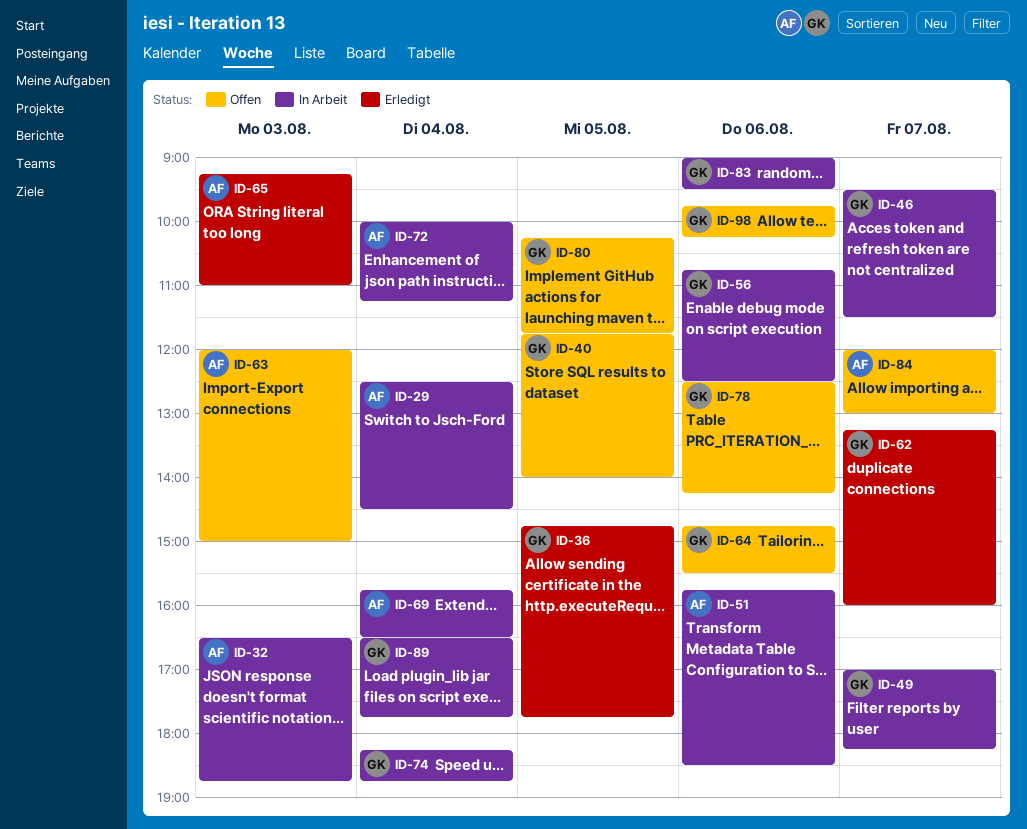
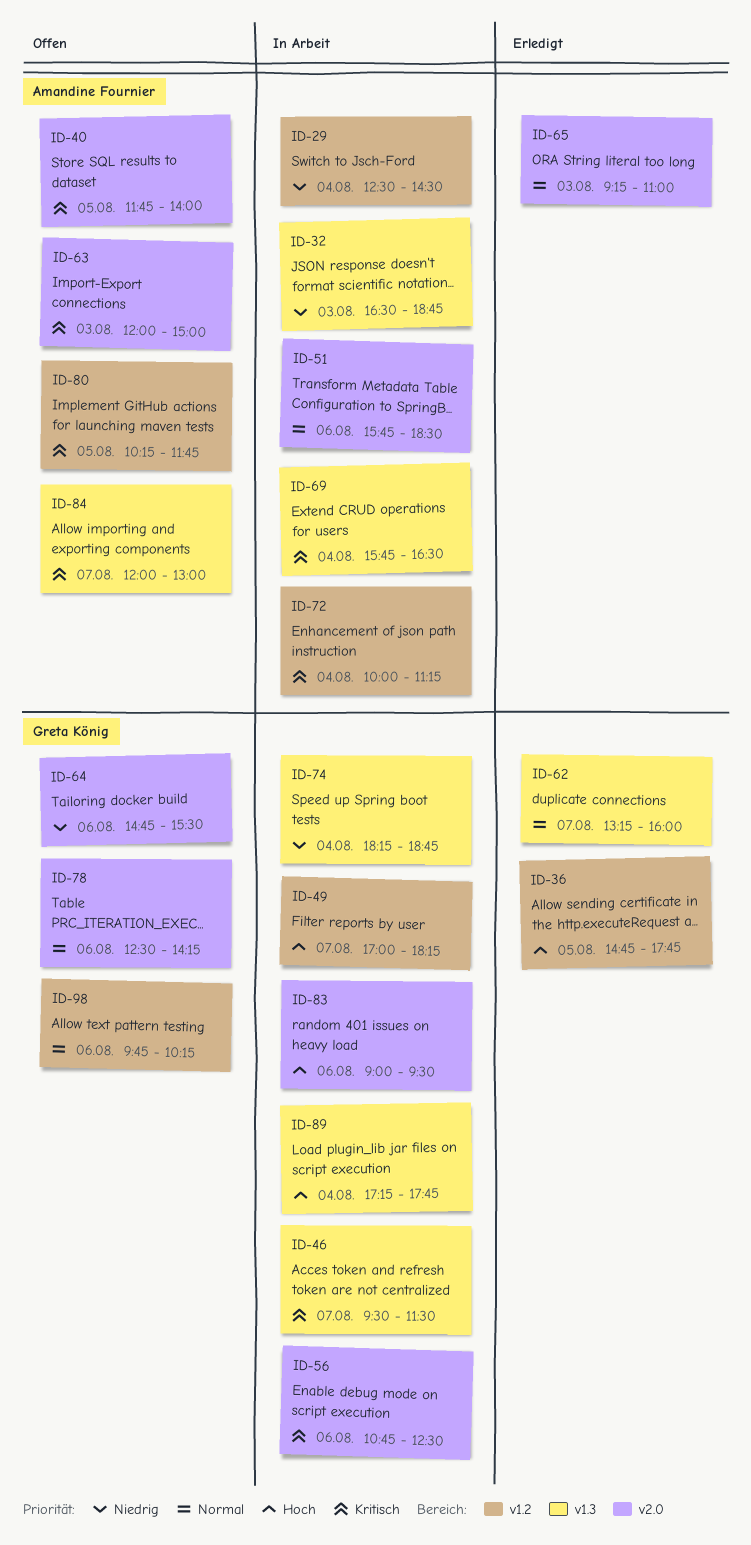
ID-40, owner: Greta König -> Amandine Fournier
ID-80, owner: Greta König -> Amandine Fournier
ID-89, begins: 16:30 -> 17:15

